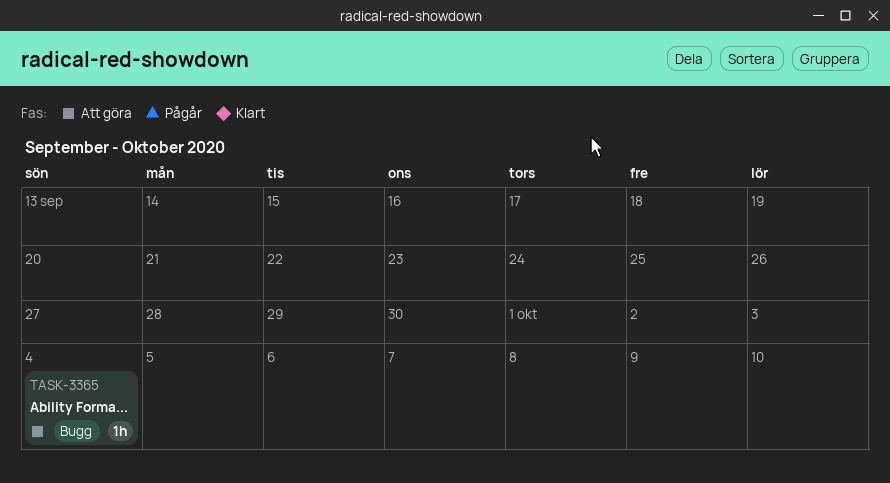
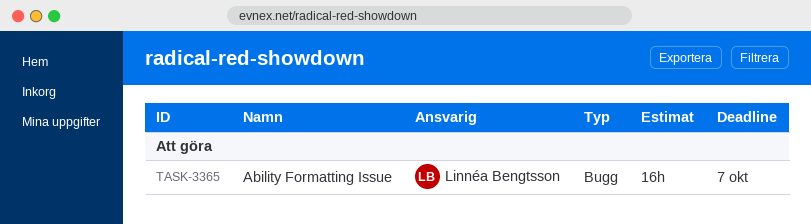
TASK-3365, estimate: 1h -> 16h
TASK-3365, due: Oct 4 -> Oct 7

